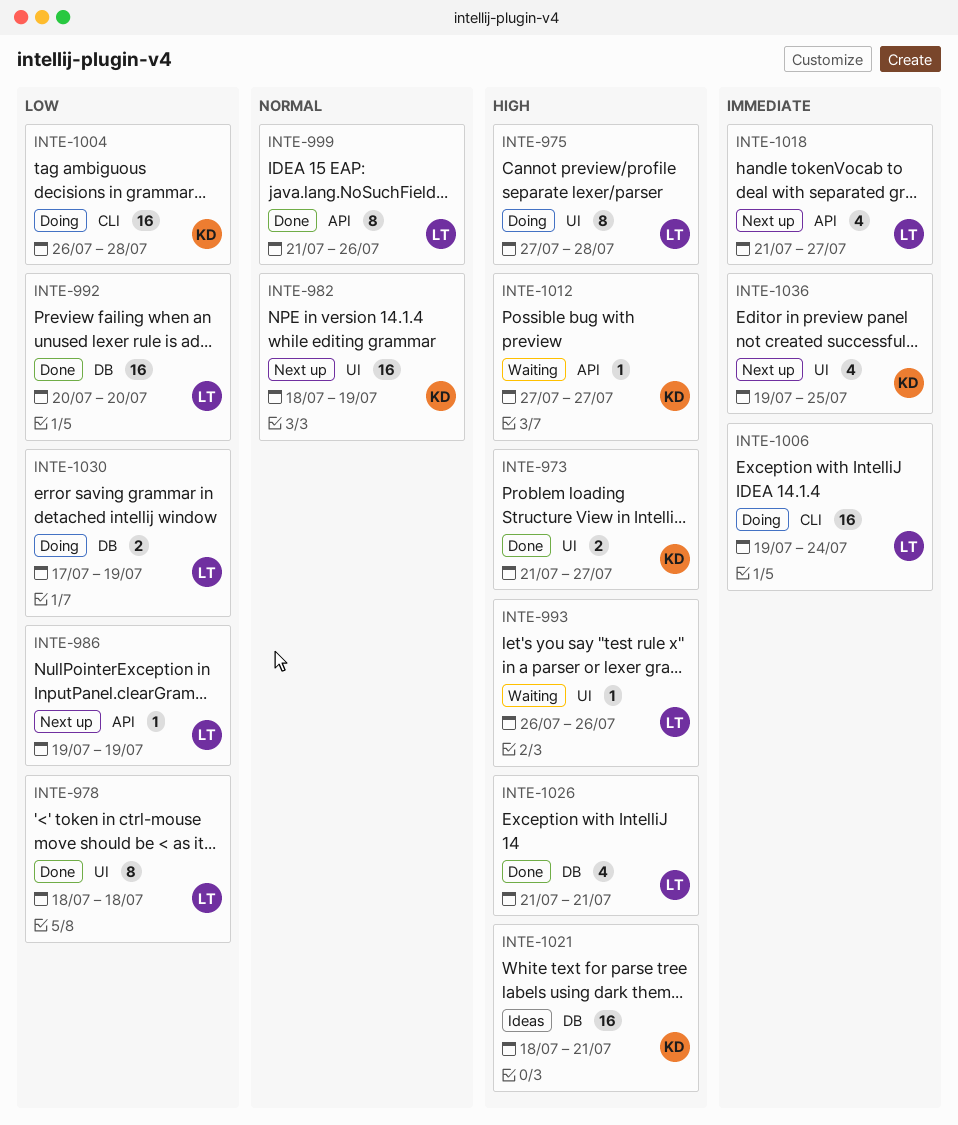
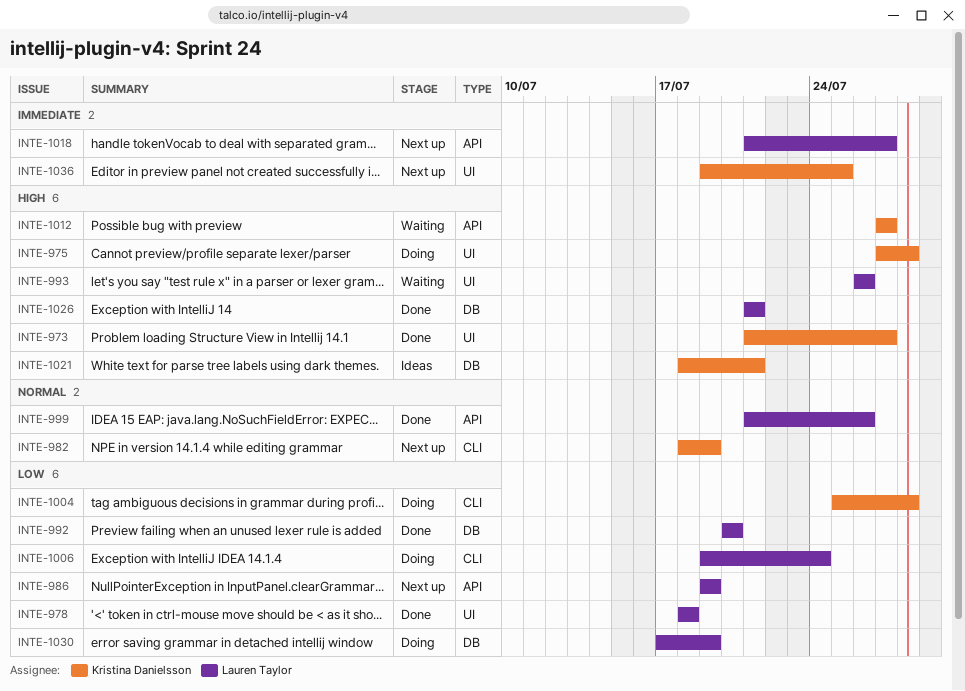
INTE-975, owner: Lauren Taylor -> Kristina Danielsson
INTE-982, label: UI -> CLI
INTE-1004, start: Jul 26 -> Jul 25
INTE-1006, priority: Immediate -> Low

